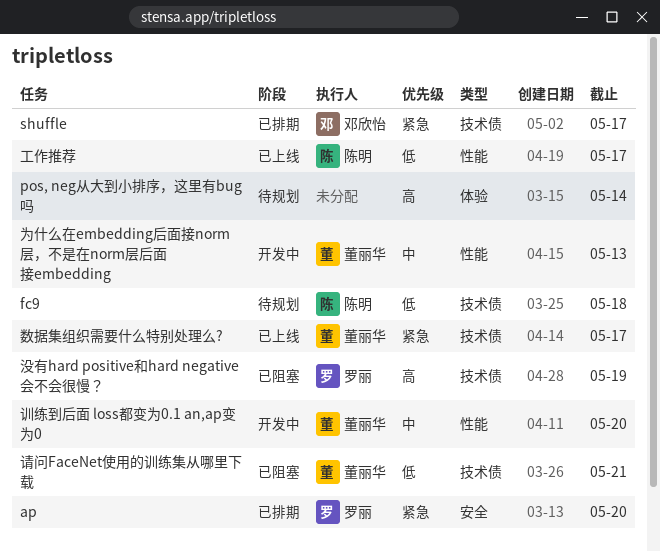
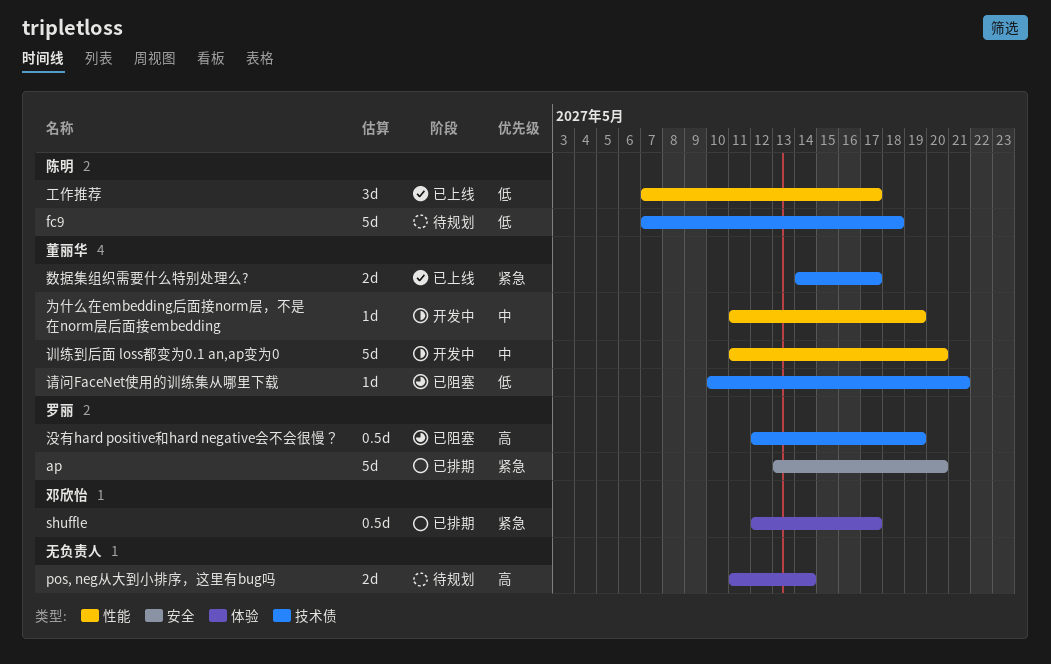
shuffle, label: 技术债 -> 体验
为什么在embedding后面接norm层，不是在norm层后面接embedding, due: May 13 -> May 19

